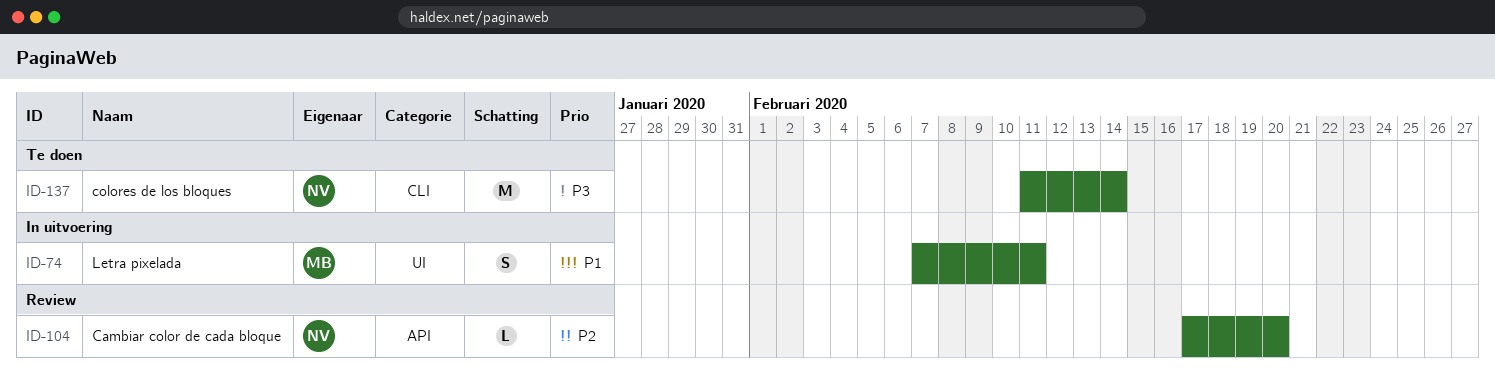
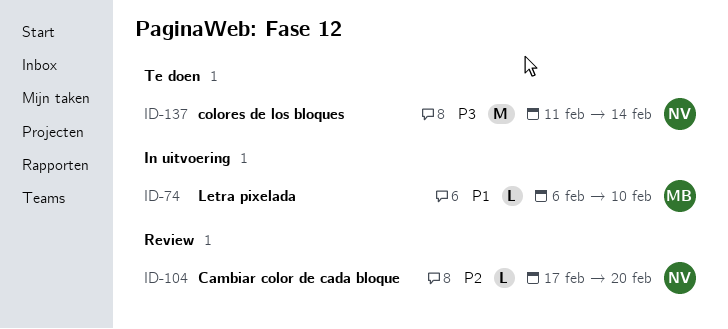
ID-74, estimate: S -> L
ID-74, start: Feb 7 -> Feb 6
ID-74, due: Feb 11 -> Feb 10

